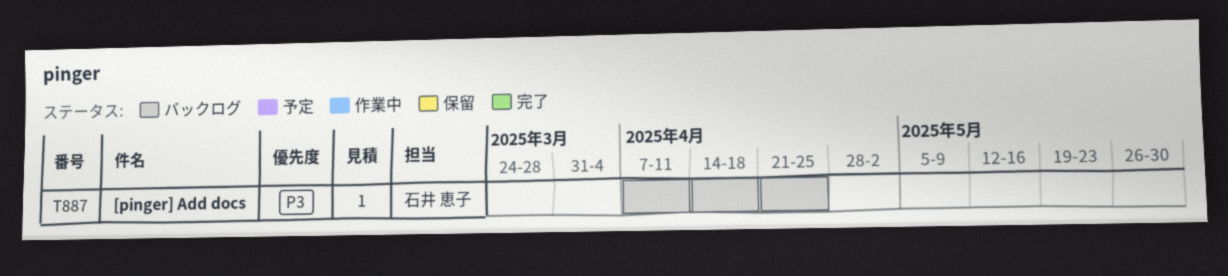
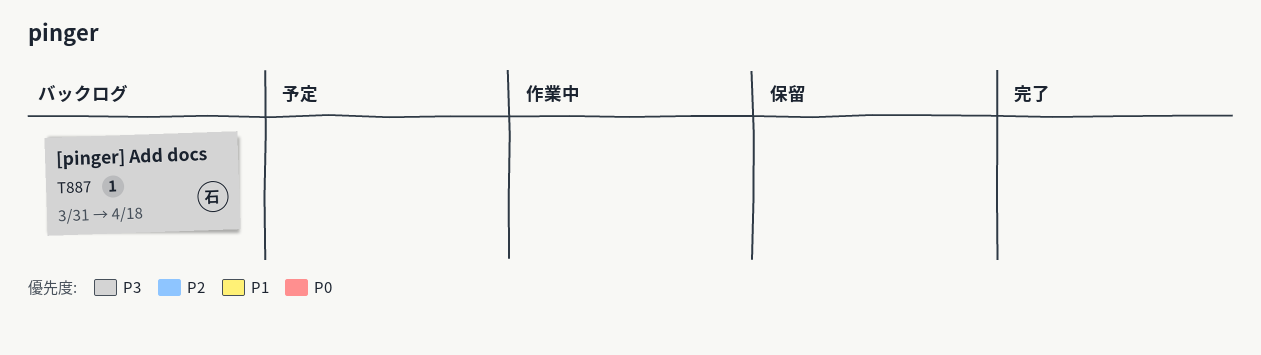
T887, start: Apr 7 -> Mar 31
T887, due: Apr 25 -> Apr 18

